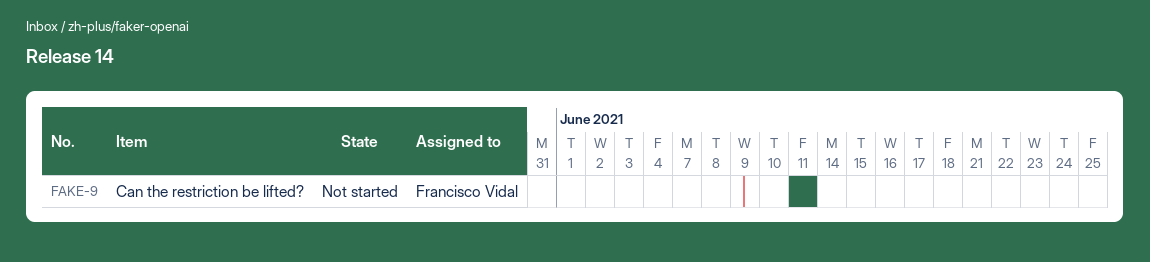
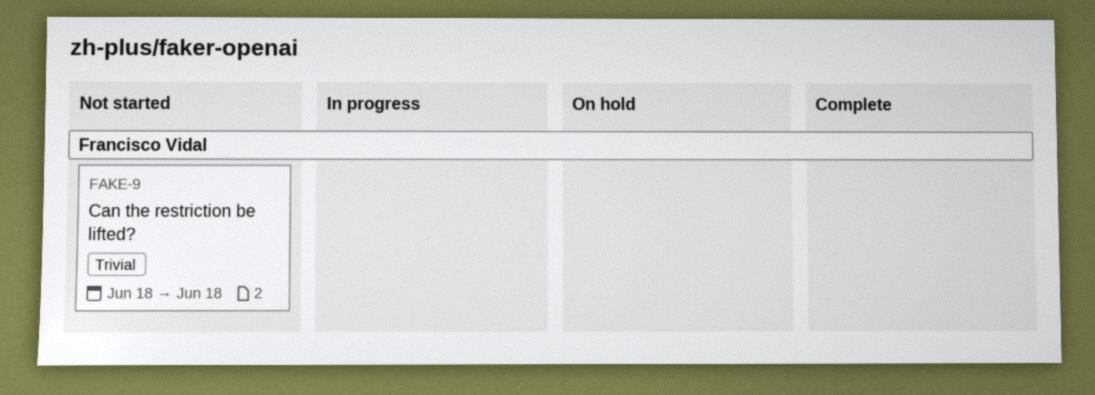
FAKE-9, start: Jun 11 -> Jun 18
FAKE-9, due: Jun 11 -> Jun 18

